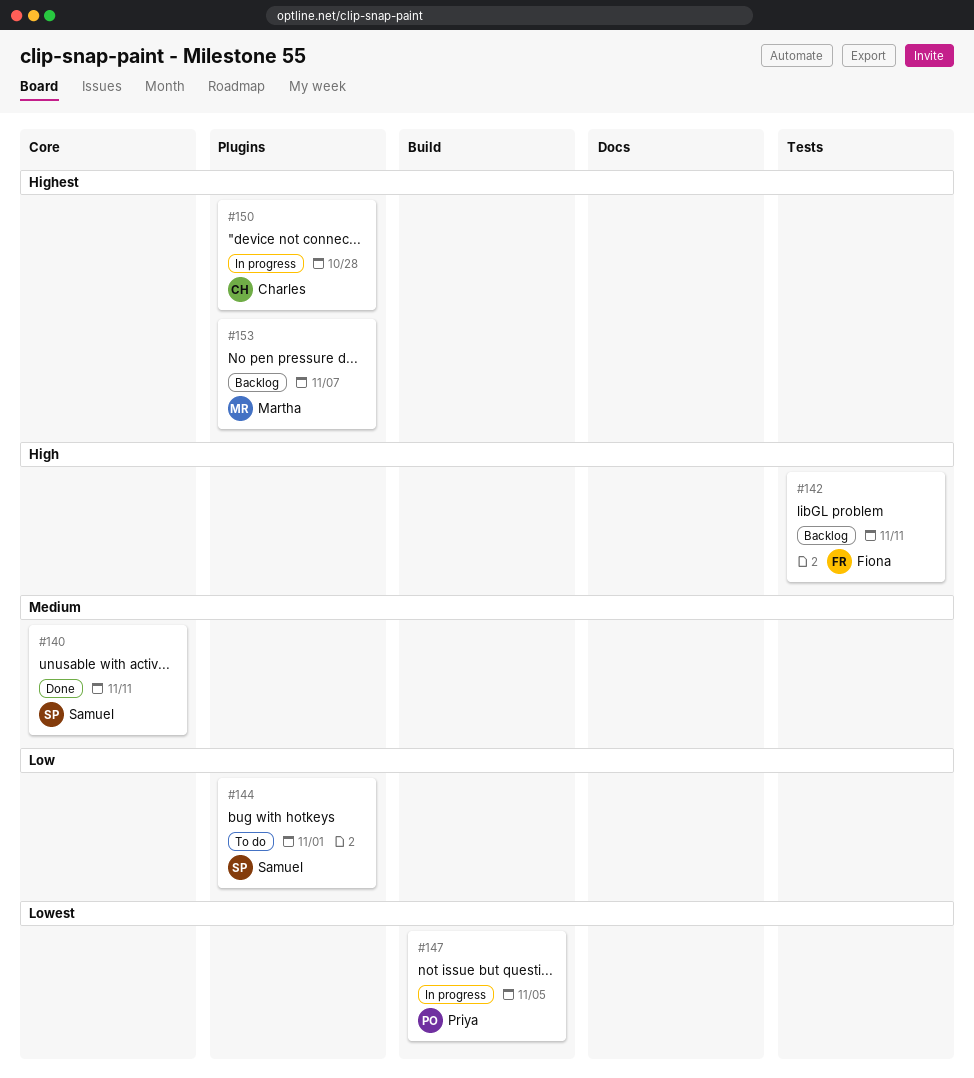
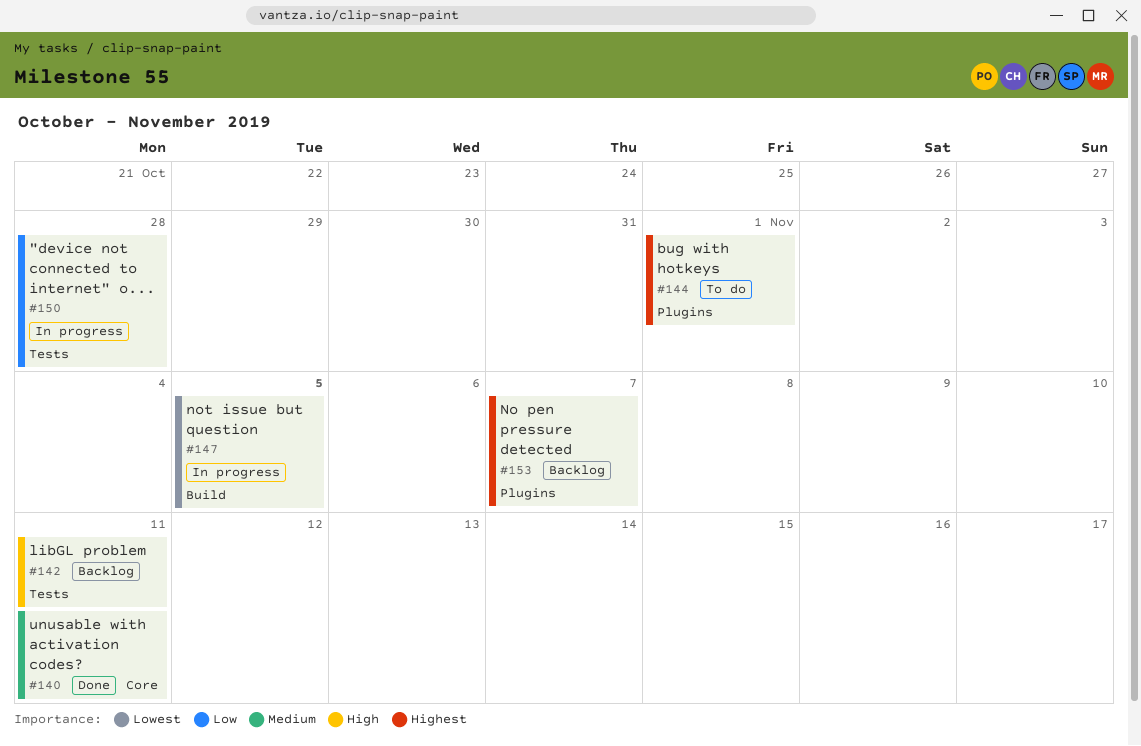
#144, priority: Low -> Highest
#150, priority: Highest -> Low
#150, label: Plugins -> Tests

